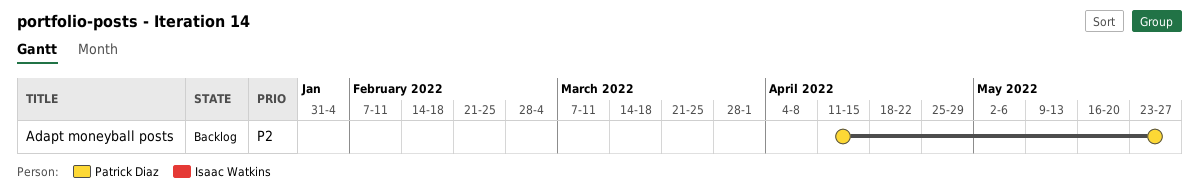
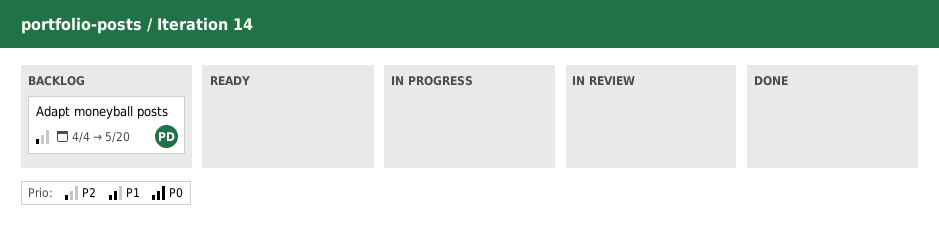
Adapt moneyball posts, start: Apr 11 -> Apr 4
Adapt moneyball posts, due: May 27 -> May 20

